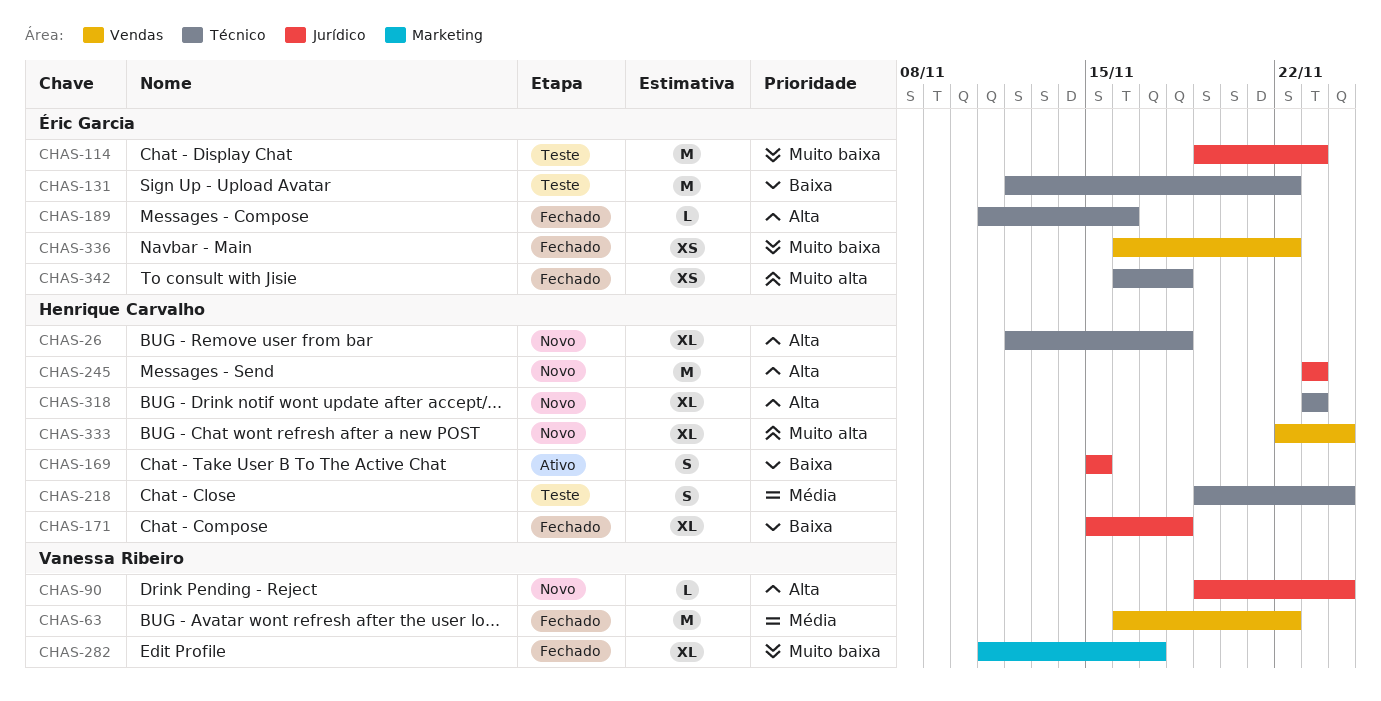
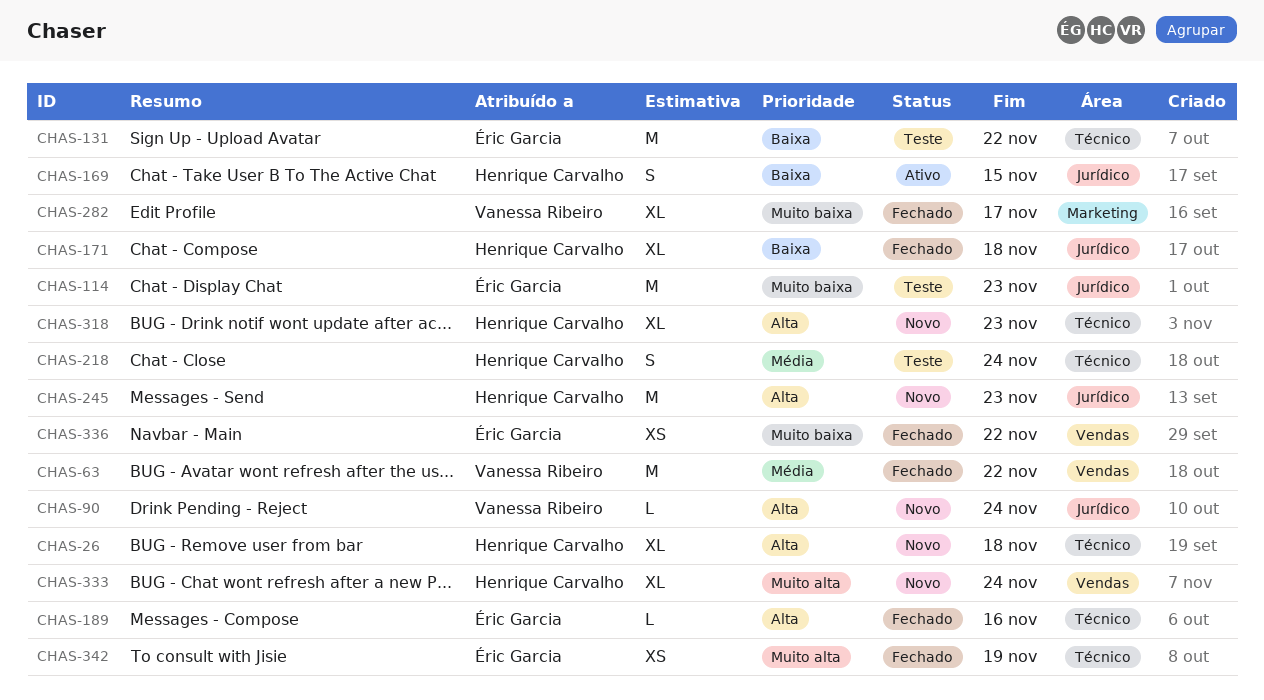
CHAS-342, due: Nov 18 -> Nov 19

